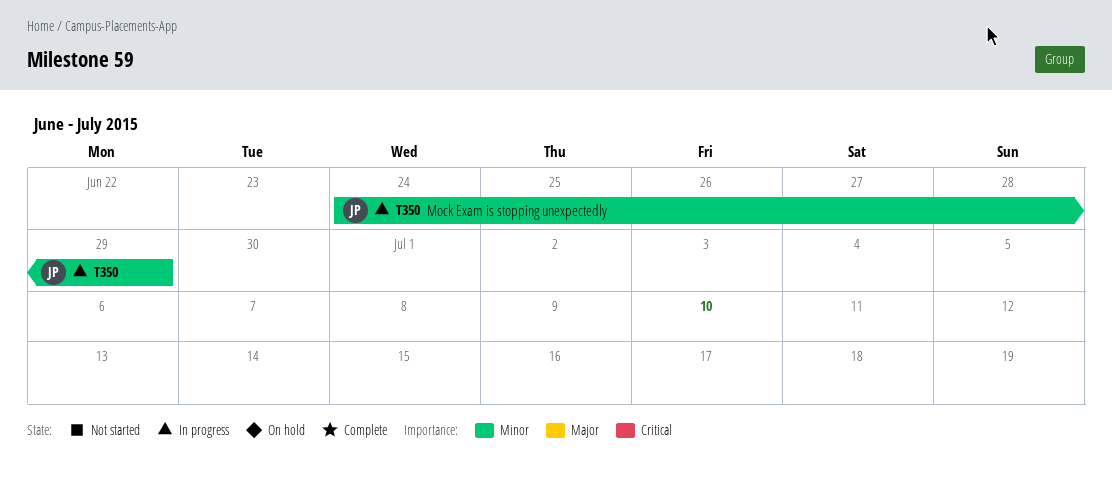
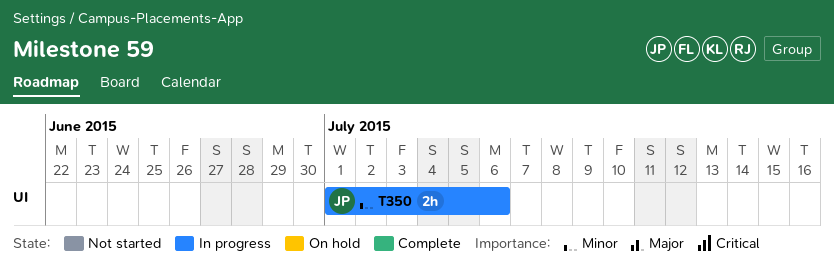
T350, start: Jun 24 -> Jul 1
T350, due: Jun 29 -> Jul 6

